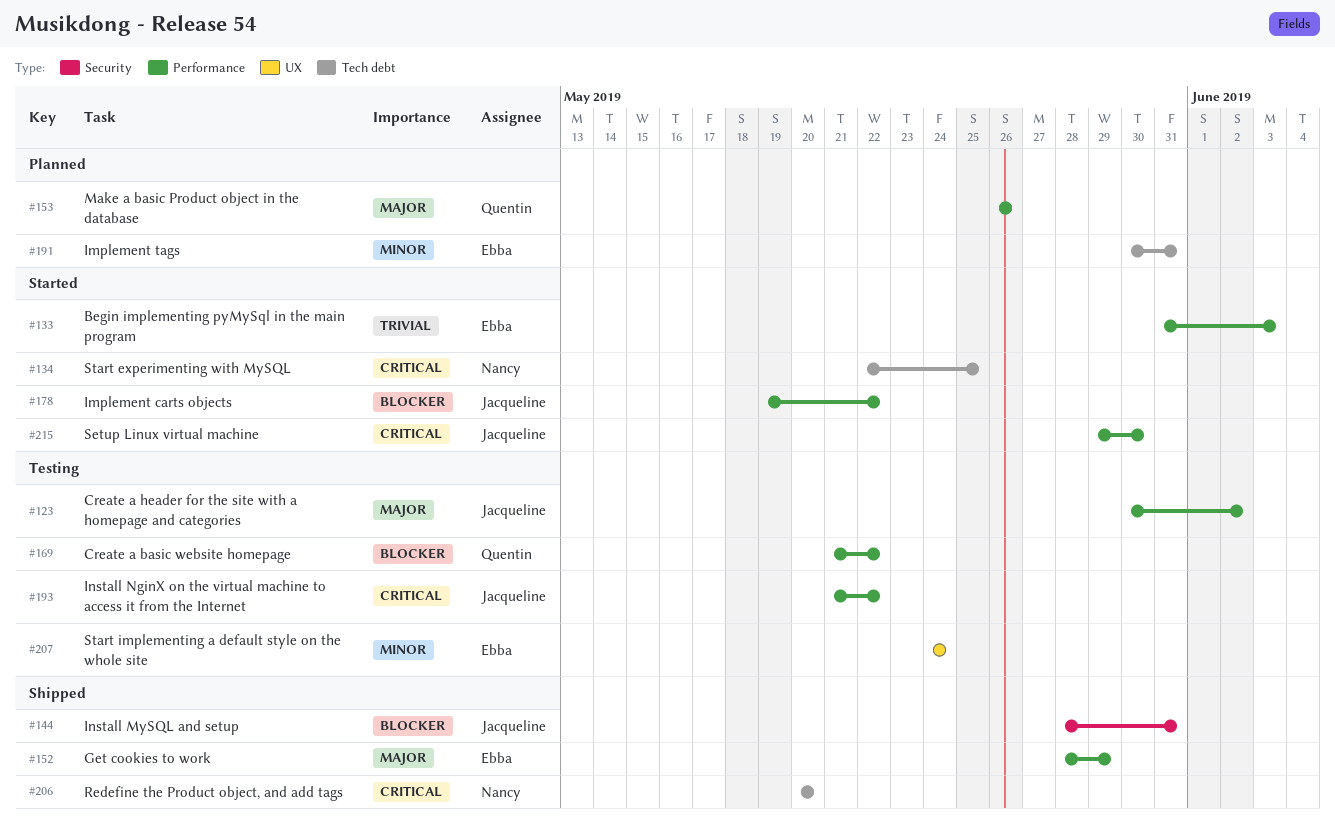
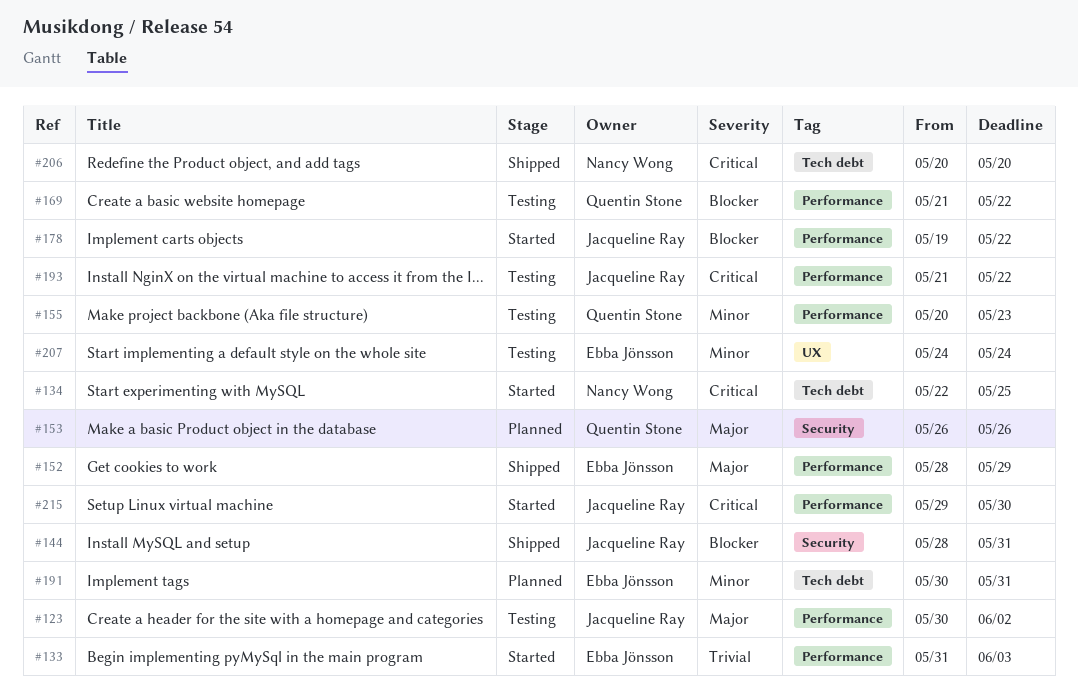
#153, label: Performance -> Security
#155: none -> present

